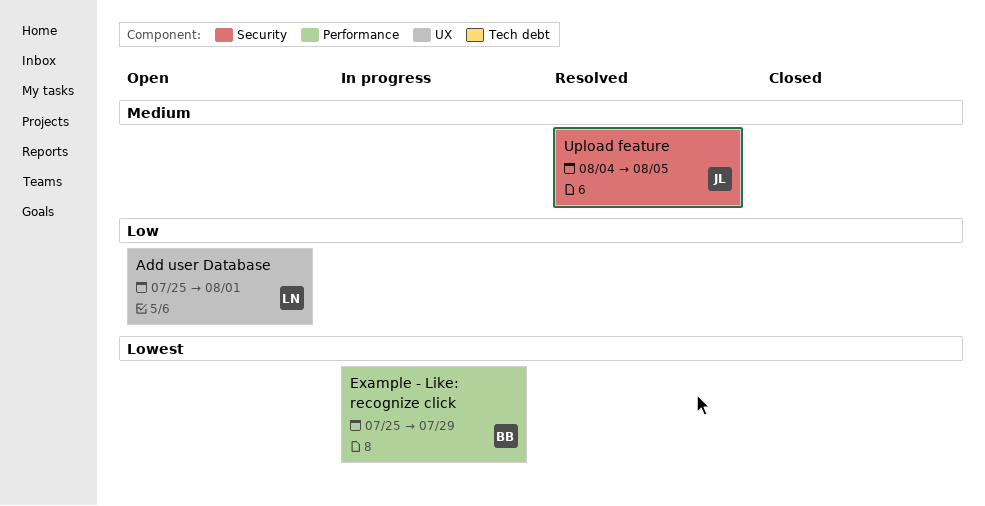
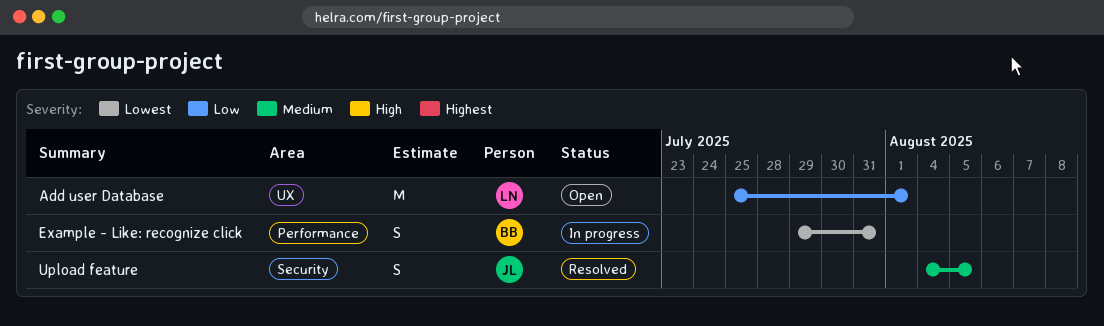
Example - Like: recognize click, start: Jul 25 -> Jul 29
Example - Like: recognize click, due: Jul 29 -> Jul 31

